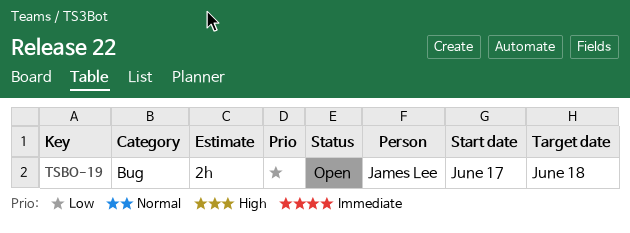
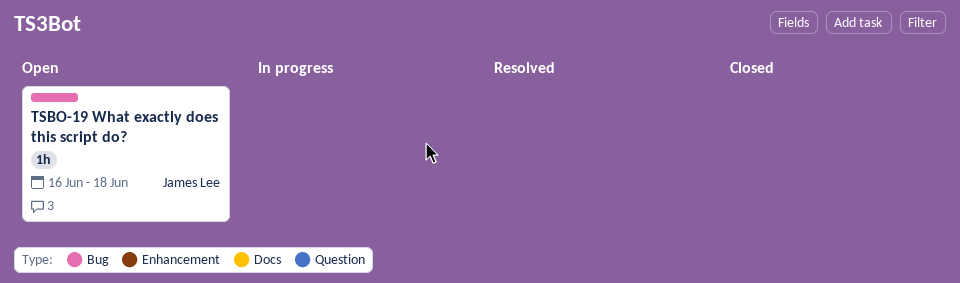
TSBO-19, estimate: 2h -> 1h
TSBO-19, start: Jun 17 -> Jun 16

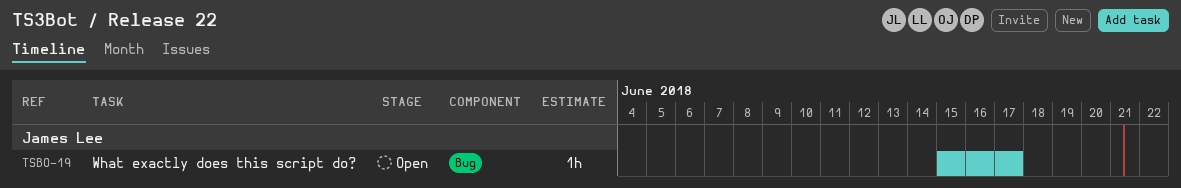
TSBO-19, start: Jun 16 -> Jun 15
TSBO-19, due: Jun 18 -> Jun 17

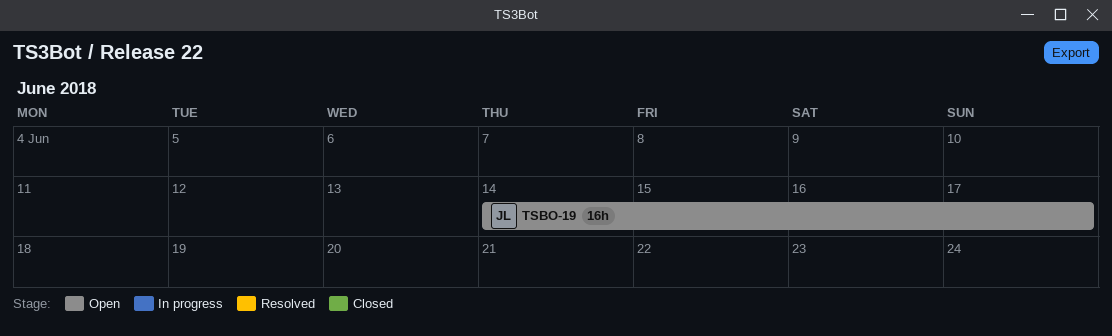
TSBO-19, estimate: 1h -> 16h
TSBO-19, start: Jun 15 -> Jun 14

